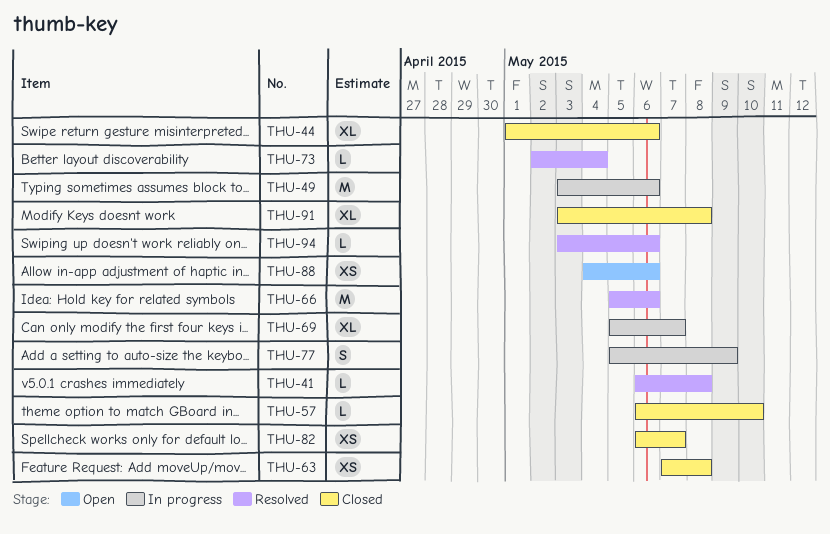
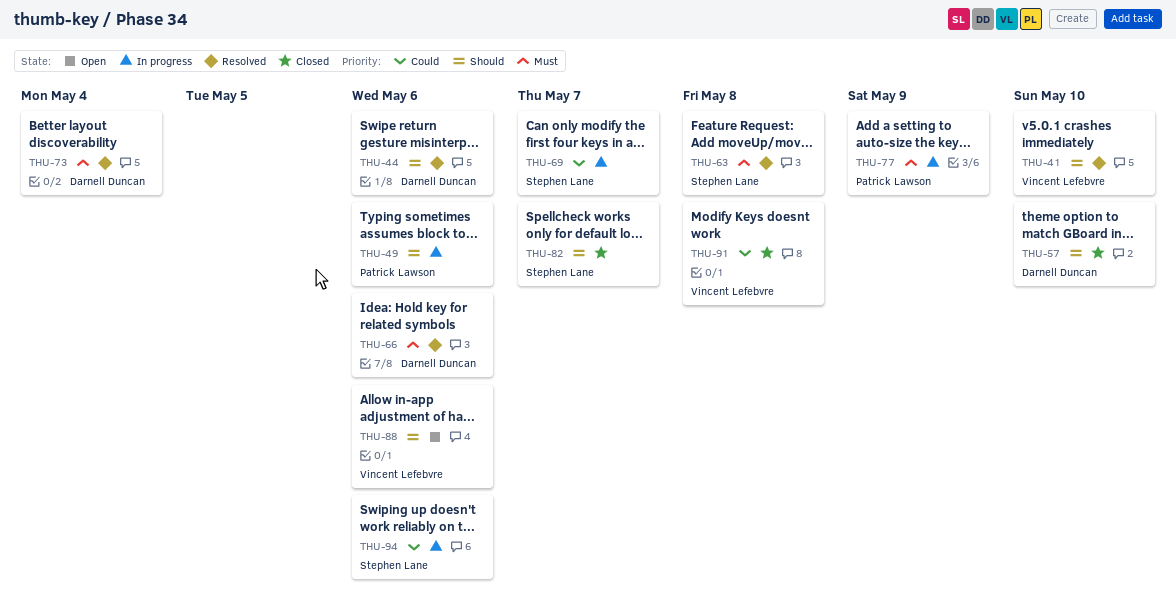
THU-41, due: May 8 -> May 10
THU-44, status: Closed -> Resolved
THU-63, status: Closed -> Resolved
THU-94, status: Resolved -> In progress

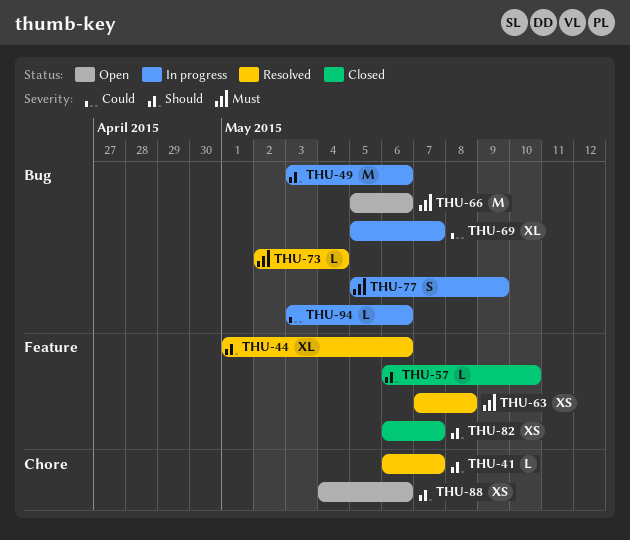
THU-41, due: May 10 -> May 7
THU-66, status: Resolved -> Open
THU-91: present -> none

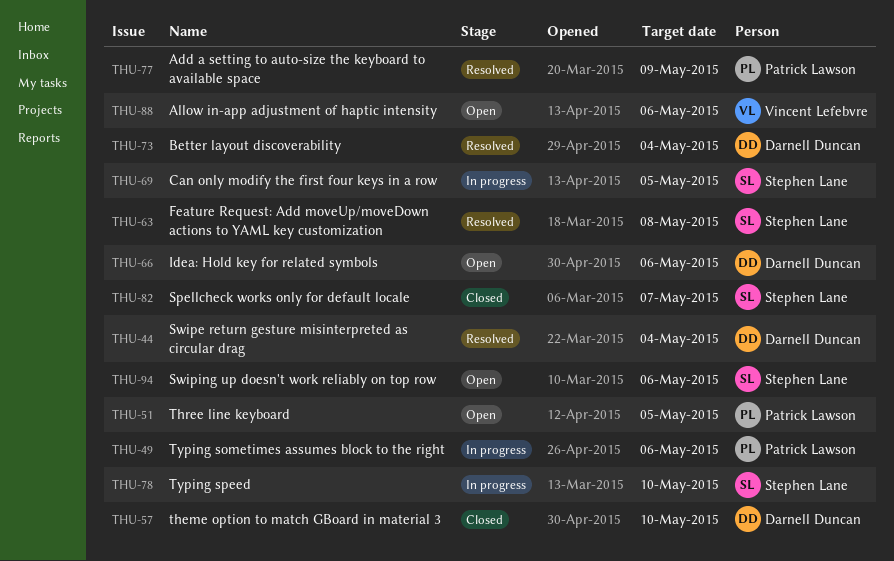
THU-41: present -> none
THU-44, due: May 6 -> May 4
THU-51: none -> present
THU-69, due: May 7 -> May 5
THU-77, status: In progress -> Resolved
THU-78: none -> present
THU-94, status: In progress -> Open

